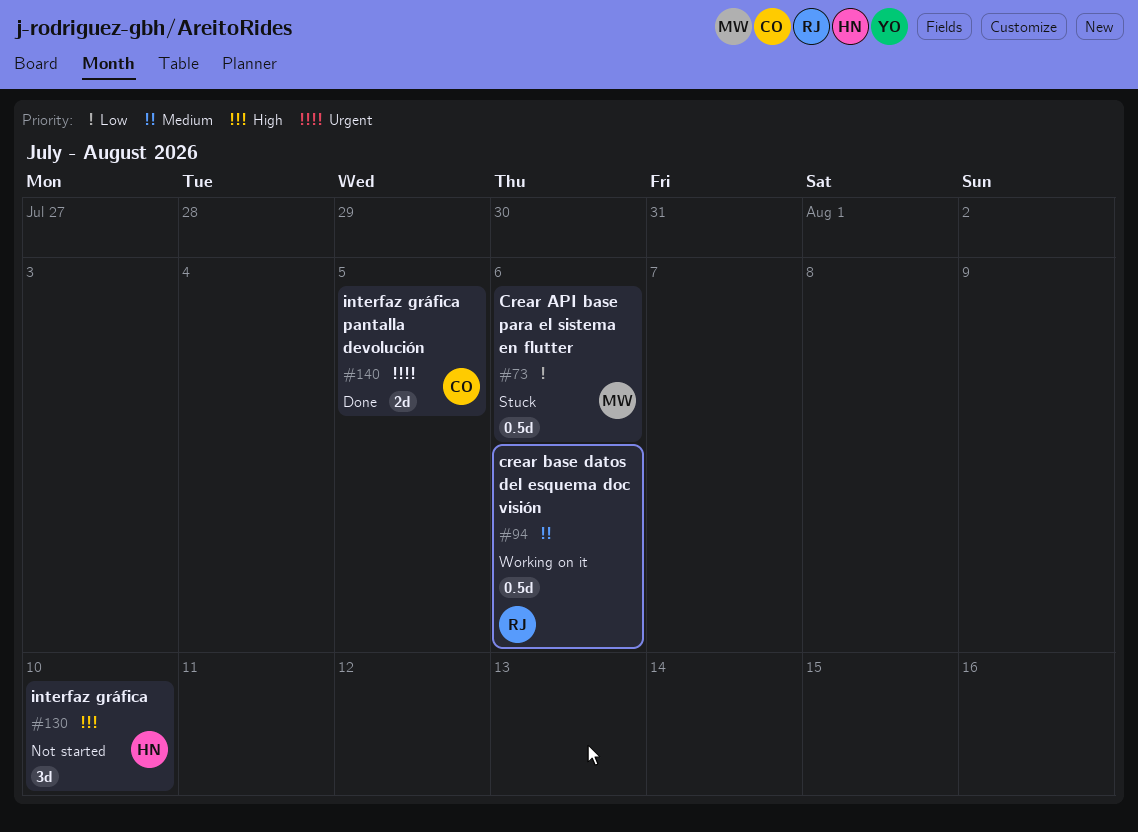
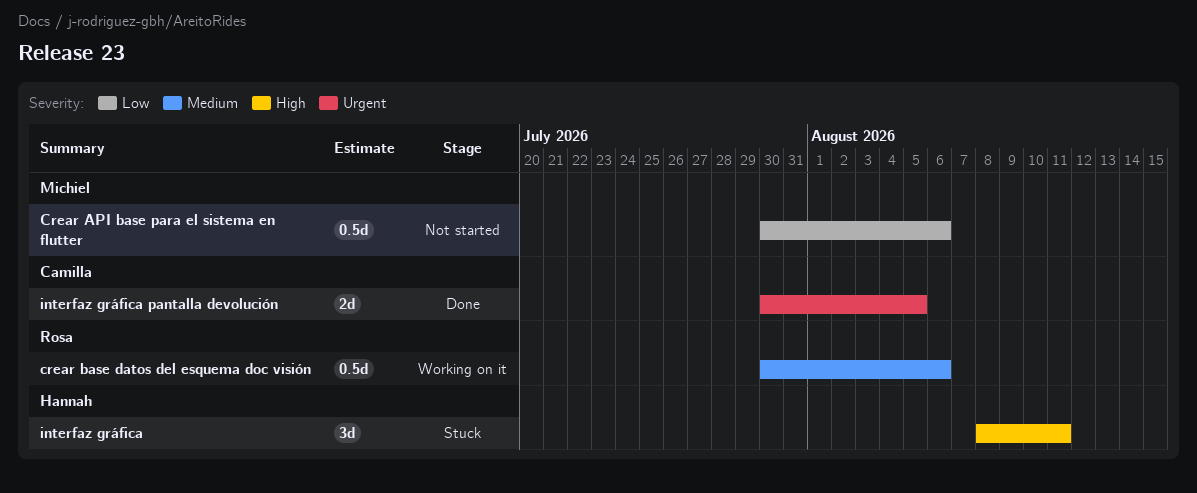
Crear API base para el sistema en flutter, status: Stuck -> Not started
interfaz gráfica, status: Not started -> Stuck
interfaz gráfica, due: Aug 10 -> Aug 11

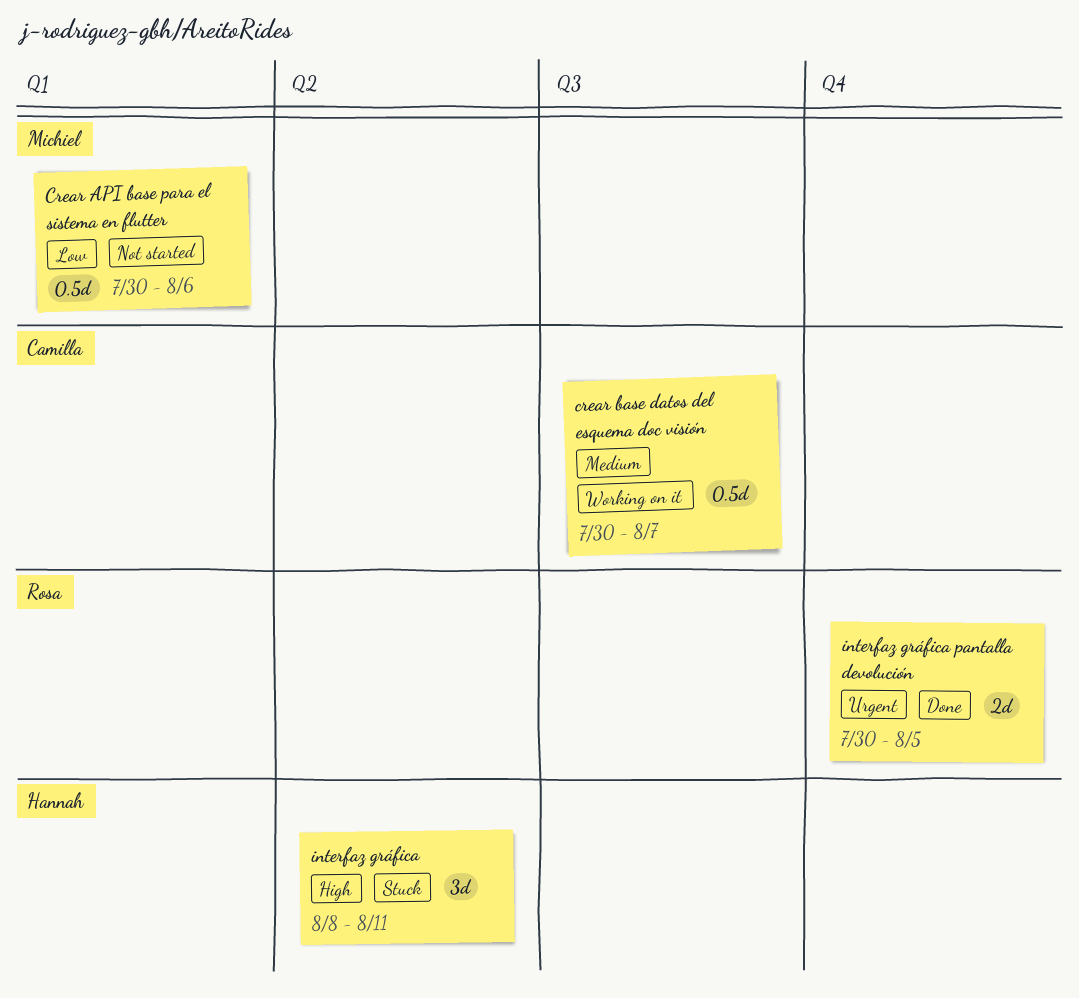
crear base datos del esquema doc visión, owner: Rosa -> Camilla
crear base datos del esquema doc visión, due: Aug 6 -> Aug 7
interfaz gráfica pantalla devolución, owner: Camilla -> Rosa

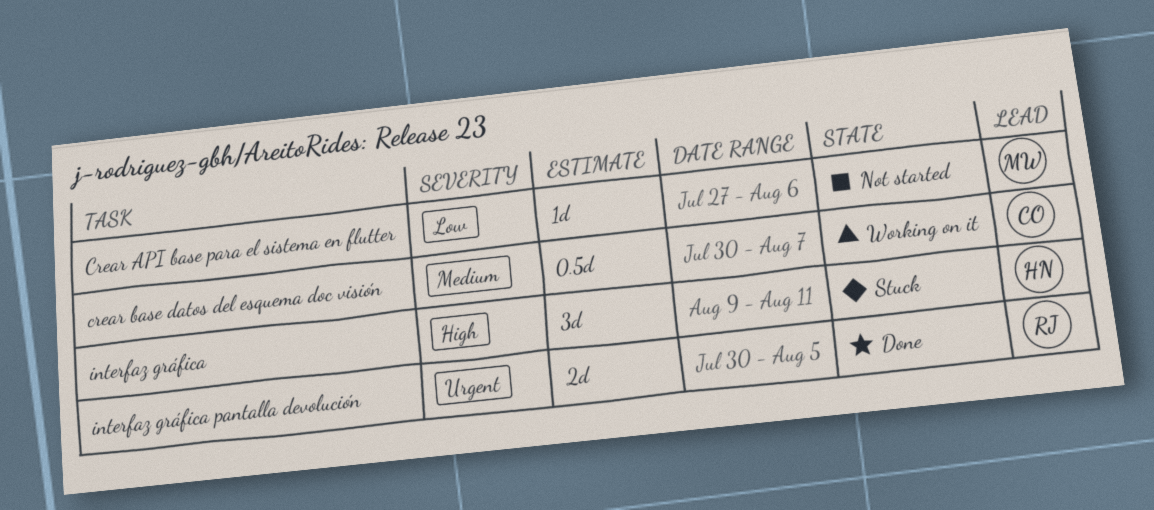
Crear API base para el sistema en flutter, estimate: 0.5d -> 1d
Crear API base para el sistema en flutter, start: Jul 30 -> Jul 27
interfaz gráfica, start: Aug 8 -> Aug 9

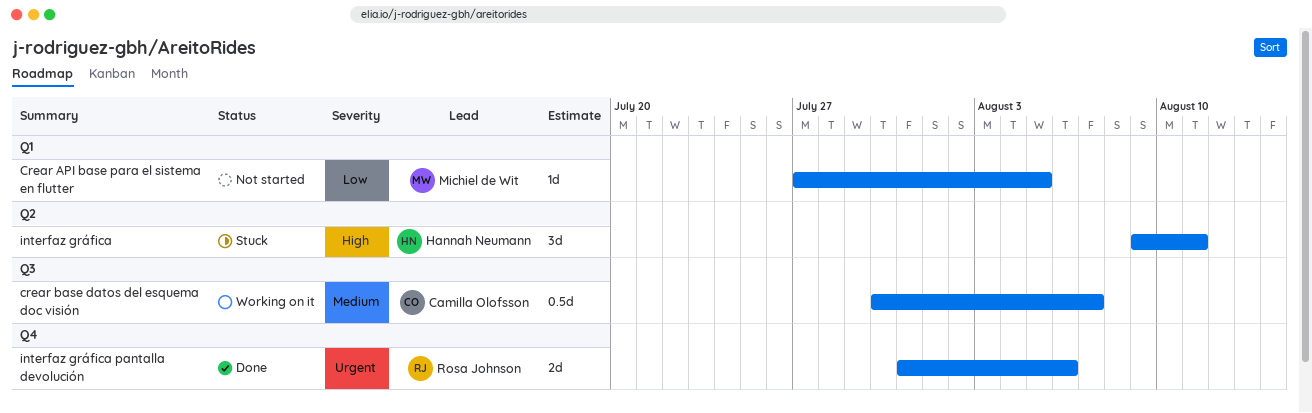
Crear API base para el sistema en flutter, due: Aug 6 -> Aug 5
interfaz gráfica pantalla devolución, start: Jul 30 -> Jul 31
interfaz gráfica pantalla devolución, due: Aug 5 -> Aug 6

